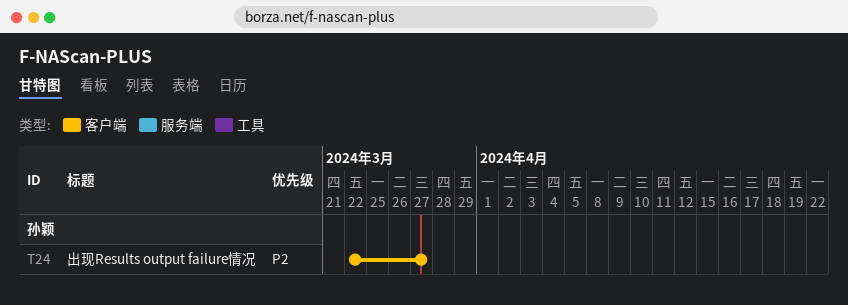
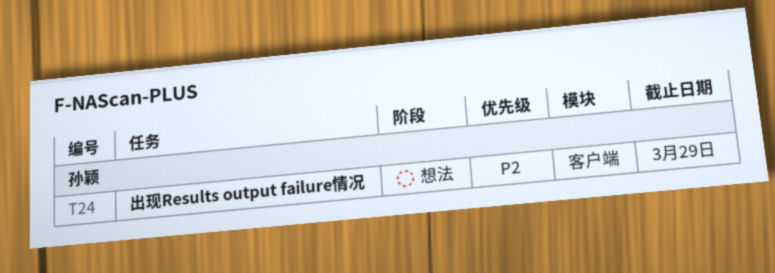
T24, due: Mar 27 -> Mar 29

